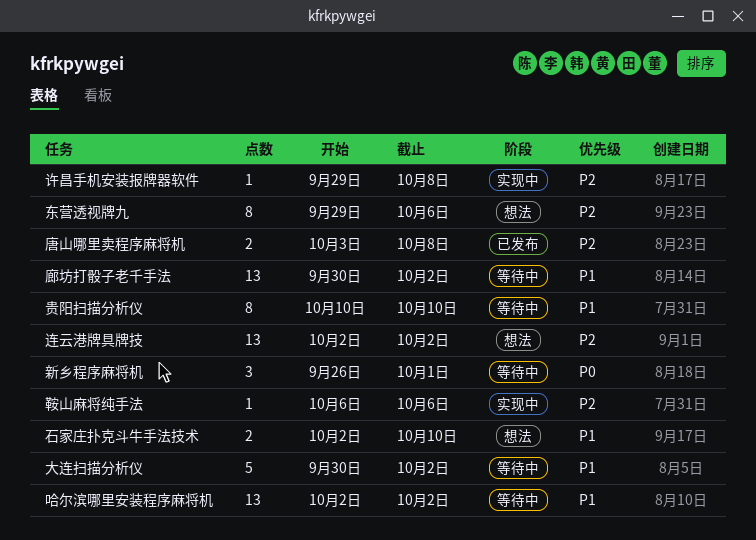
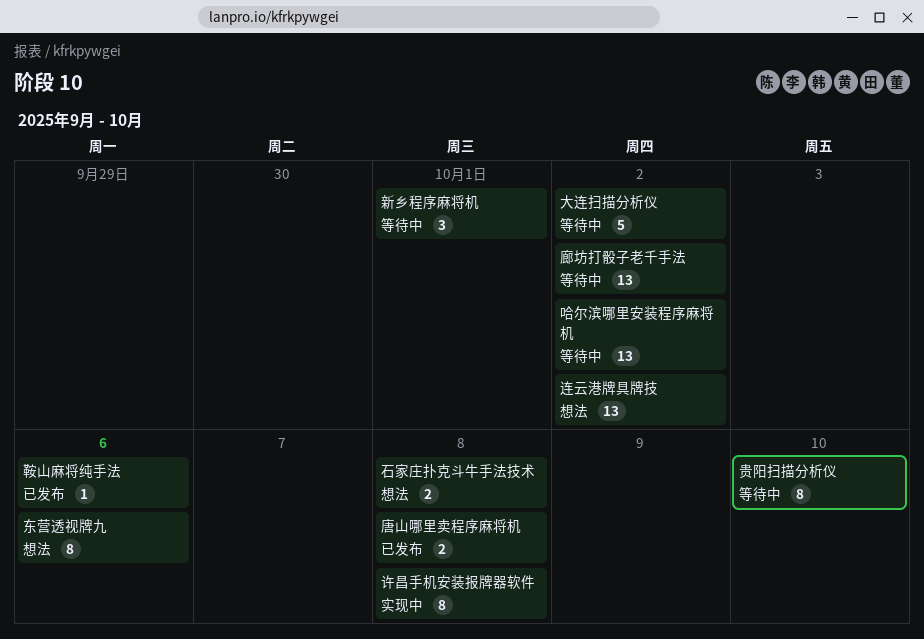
石家庄扑克斗牛手法技术, due: Oct 10 -> Oct 8
许昌手机安装报牌器软件, estimate: 1 -> 8
鞍山麻将纯手法, status: 实现中 -> 已发布

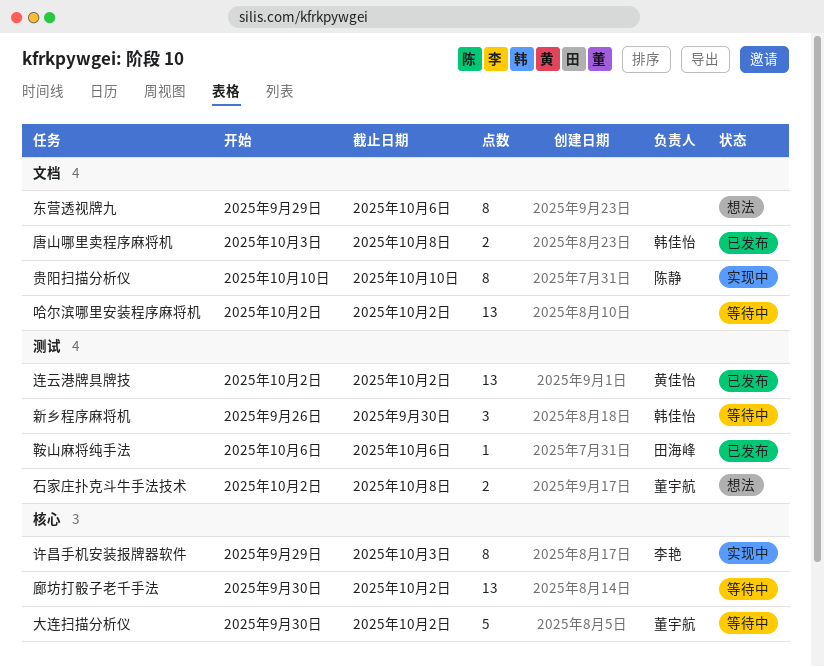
新乡程序麻将机, due: Oct 1 -> Sep 30
许昌手机安装报牌器软件, due: Oct 8 -> Oct 3
贵阳扫描分析仪, status: 等待中 -> 实现中
连云港牌具牌技, status: 想法 -> 已发布

